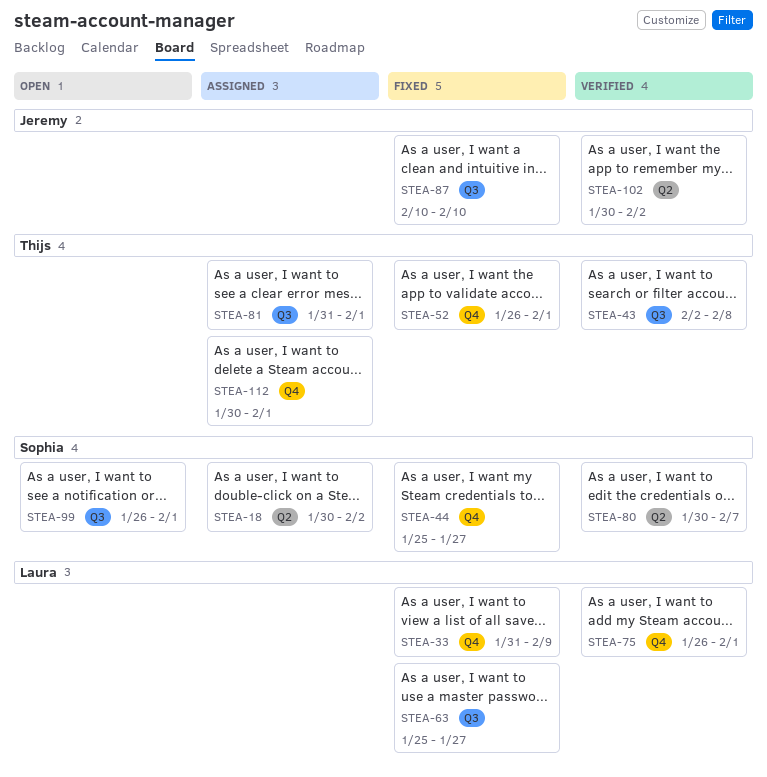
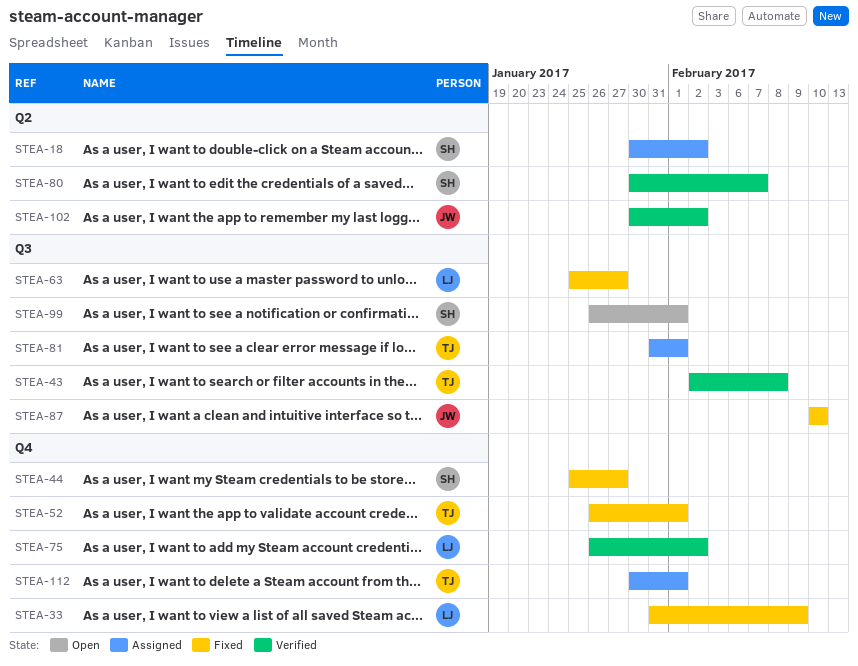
STEA-75, due: Feb 1 -> Feb 2

